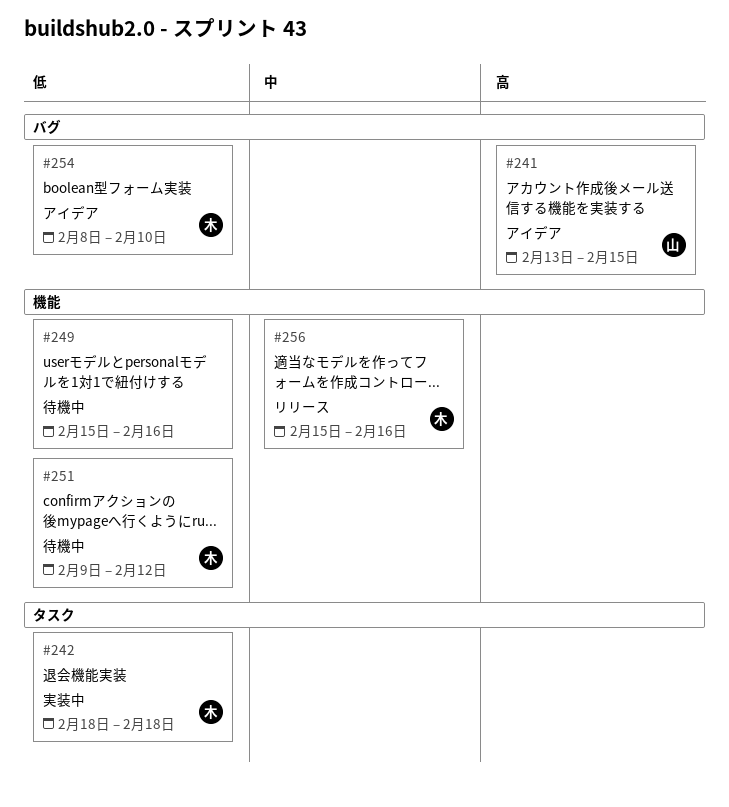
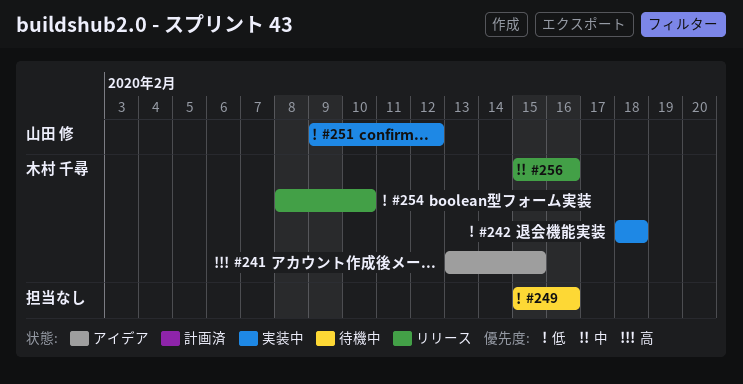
#241, owner: 山田 修 -> 木村 千尋
#251, status: 待機中 -> 実装中
#251, owner: 木村 千尋 -> 山田 修
#254, status: アイデア -> リリース

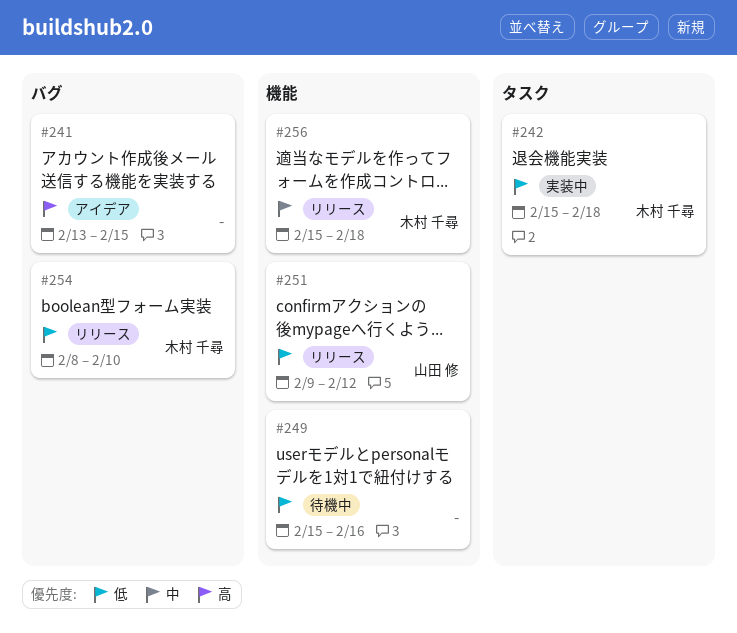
#241, owner: 木村 千尋 -> none
#242, start: Feb 18 -> Feb 15
#251, status: 実装中 -> リリース
#256, due: Feb 16 -> Feb 18

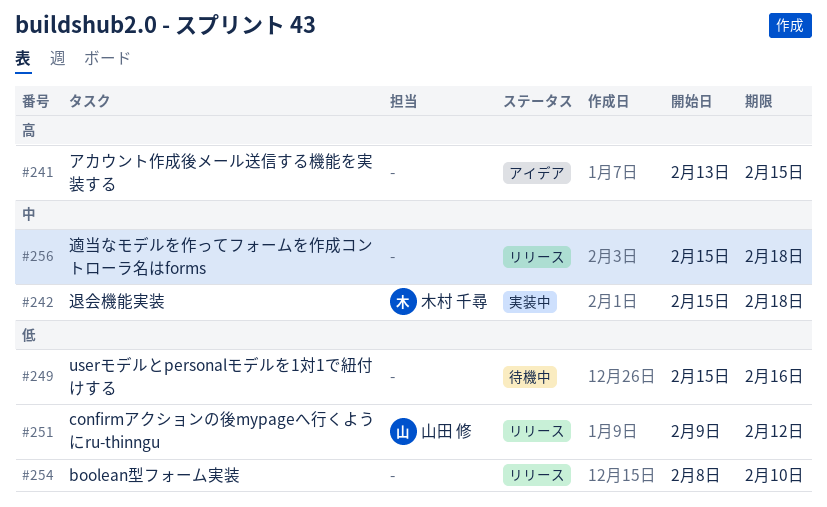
#242, priority: 低 -> 中
#254, owner: 木村 千尋 -> none
#256, owner: 木村 千尋 -> none

